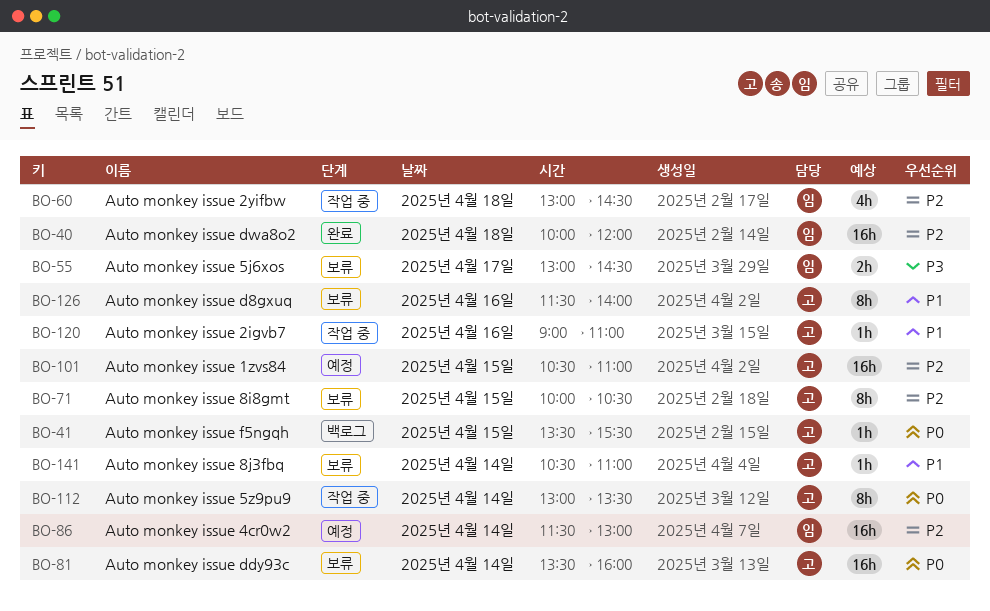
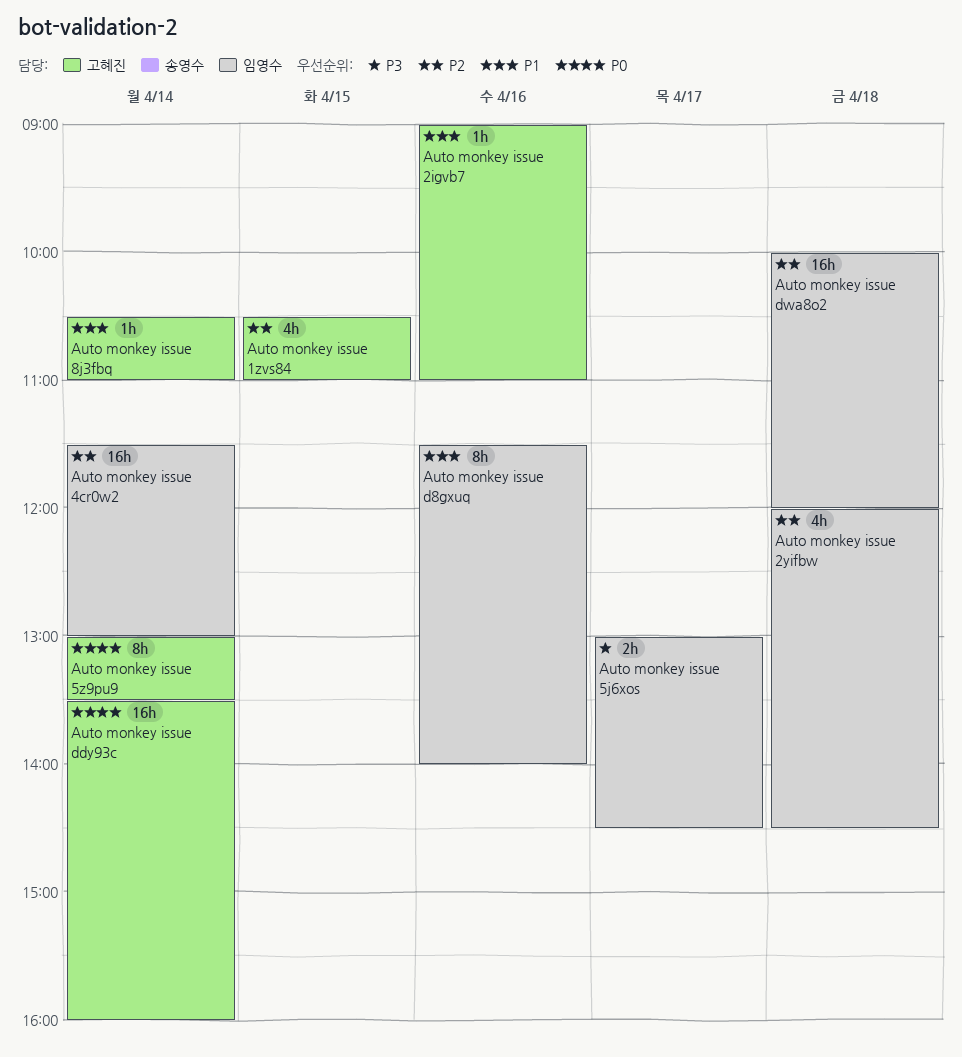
Auto monkey issue 1zvs84, estimate: 16h -> 4h
Auto monkey issue 2yifbw, begins: 13:00 -> 12:00
Auto monkey issue 8i8gmt: present -> none
Auto monkey issue d8gxuq, owner: 고혜진 -> 임영수
Auto monkey issue f5ngqh: present -> none

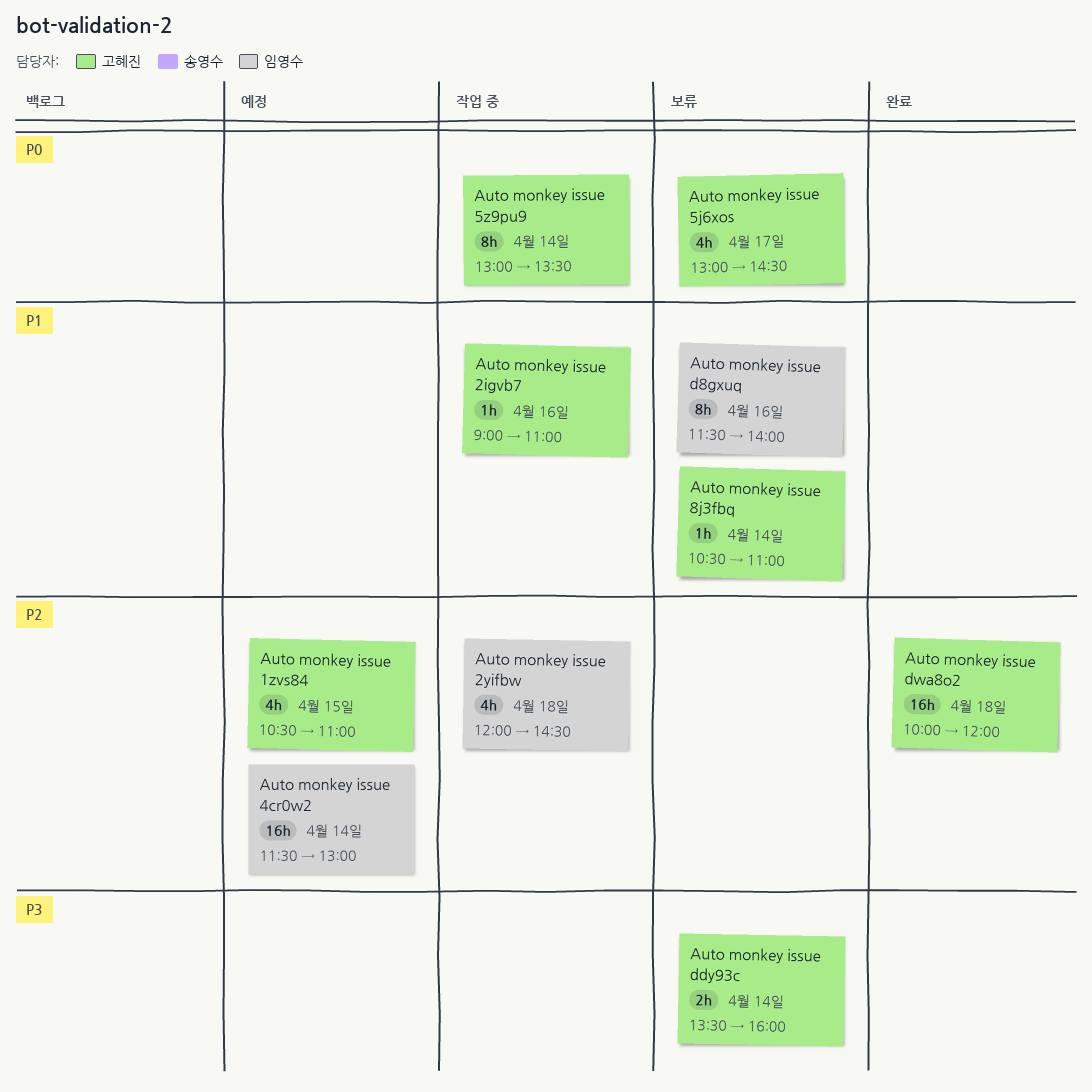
Auto monkey issue 5j6xos, owner: 임영수 -> 고혜진
Auto monkey issue 5j6xos, priority: P3 -> P0
Auto monkey issue 5j6xos, estimate: 2h -> 4h
Auto monkey issue ddy93c, priority: P0 -> P3
Auto monkey issue ddy93c, estimate: 16h -> 2h
Auto monkey issue dwa8o2, owner: 임영수 -> 고혜진

